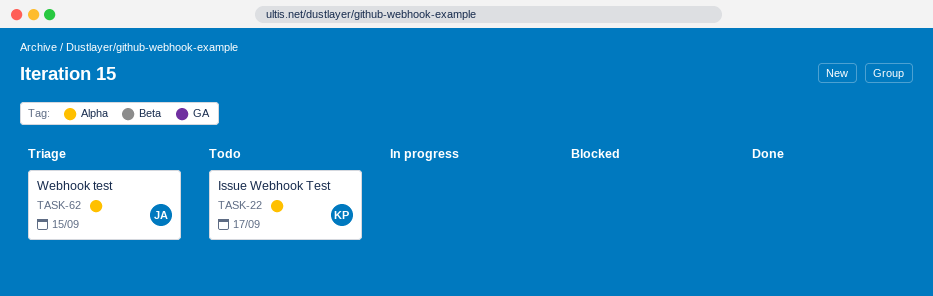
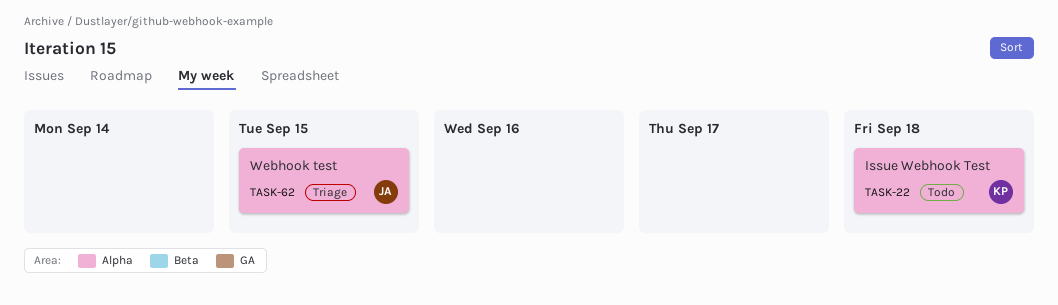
TASK-22, due: Sep 17 -> Sep 18

